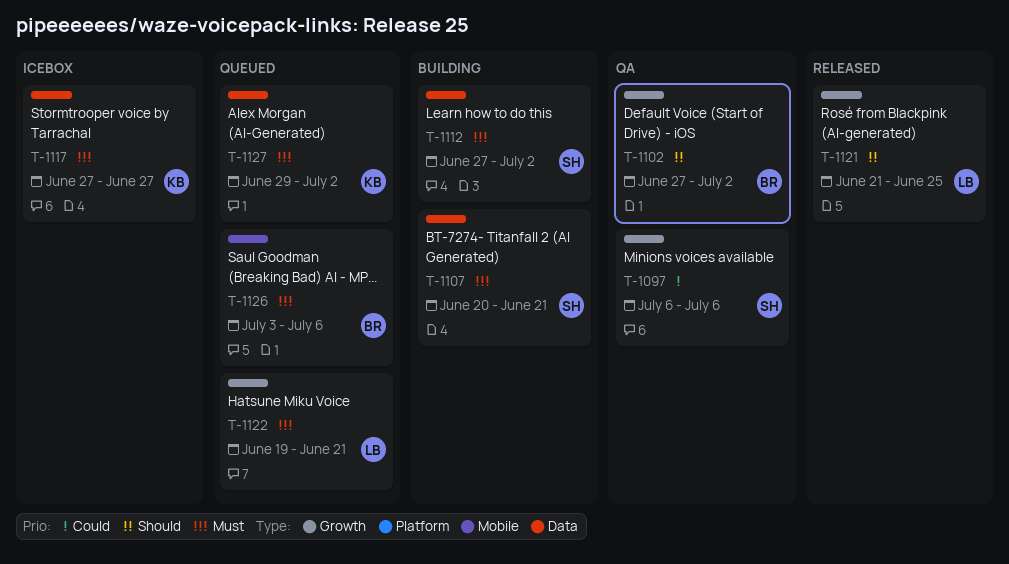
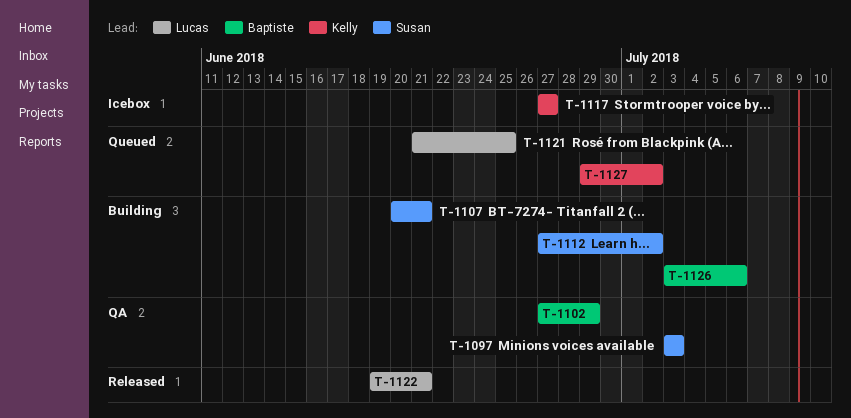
T-1097, start: Jul 6 -> Jul 3
T-1097, due: Jul 6 -> Jul 3
T-1102, due: Jul 2 -> Jun 29
T-1121, status: Released -> Queued
T-1122, status: Queued -> Released
T-1126, status: Queued -> Building

